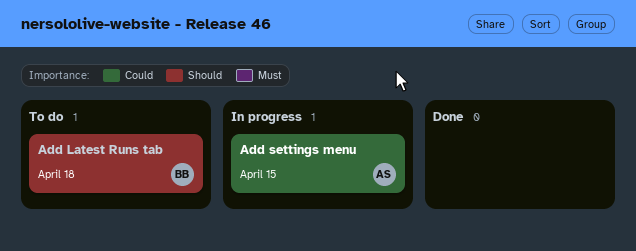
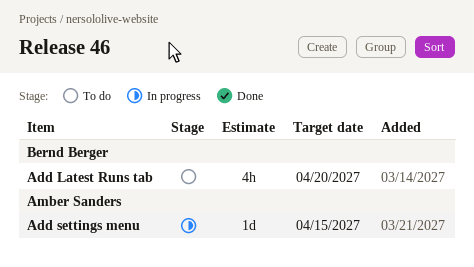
Add Latest Runs tab, due: Apr 18 -> Apr 20

